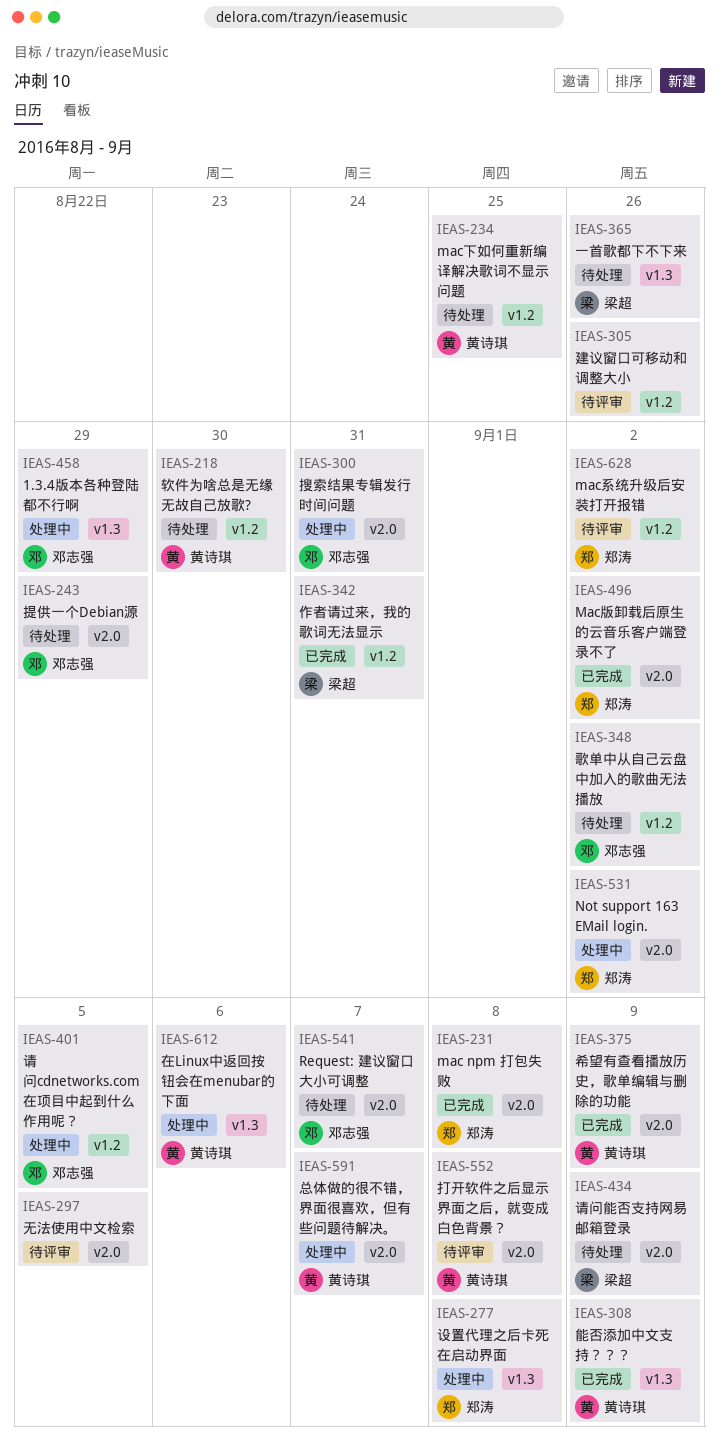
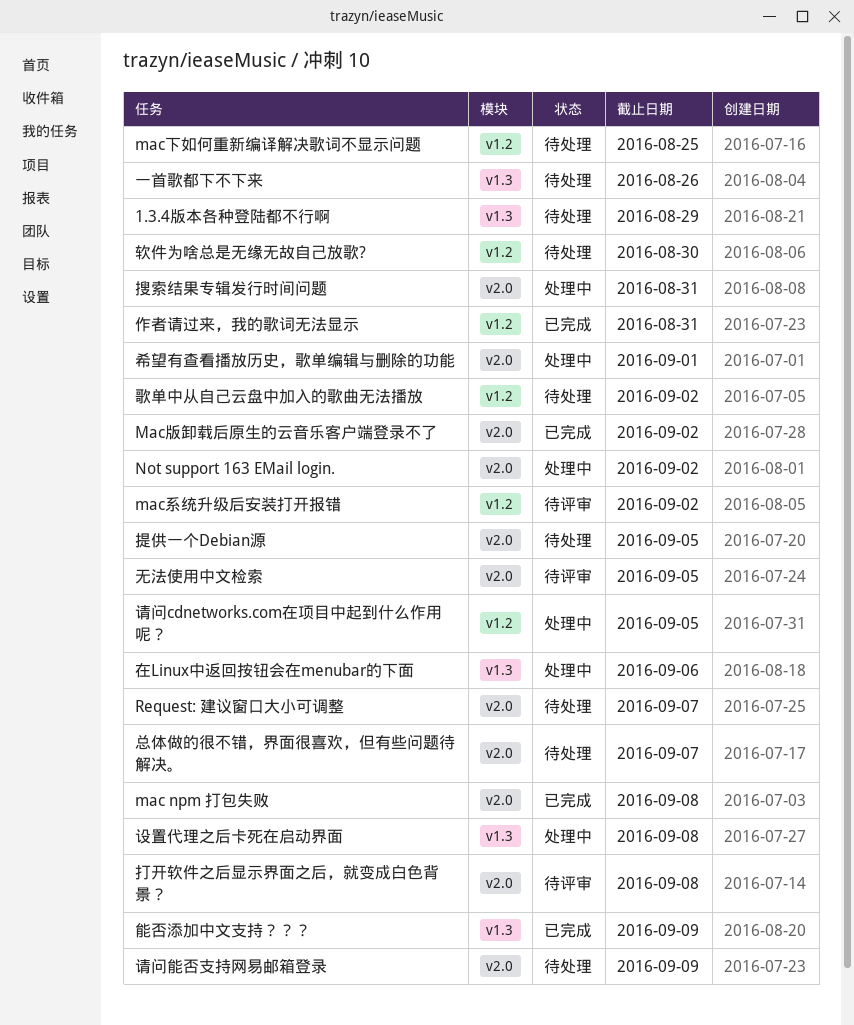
1.3.4版本各种登陆都不行啊, status: 处理中 -> 待处理
希望有查看播放历史，歌单编辑与删除的功能, status: 已完成 -> 处理中
希望有查看播放历史，歌单编辑与删除的功能, due: Sep 9 -> Sep 1
建议窗口可移动和调整大小: present -> none
总体做的很不错，界面很喜欢，但有些问题待解决。, status: 处理中 -> 待处理
提供一个Debian源, due: Aug 29 -> Sep 5

